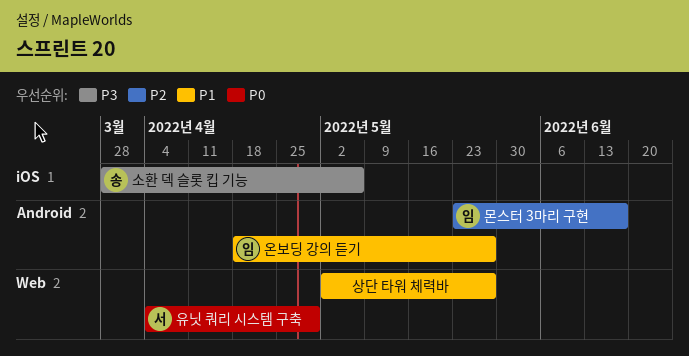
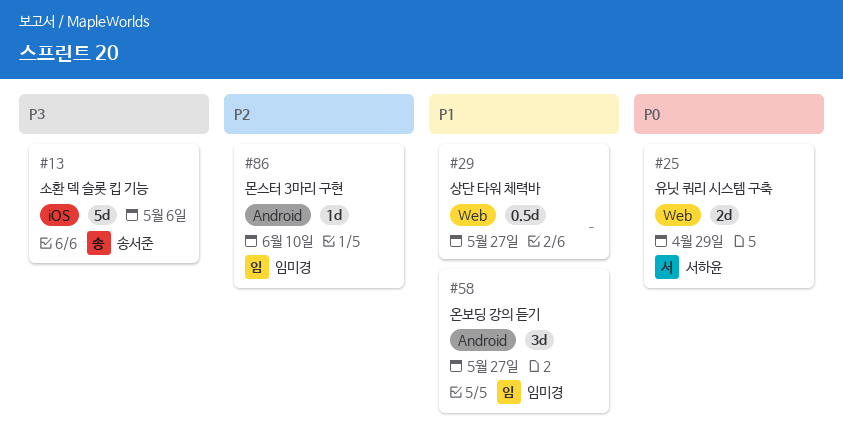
몬스터 3마리 구현, due: Jun 17 -> Jun 10

